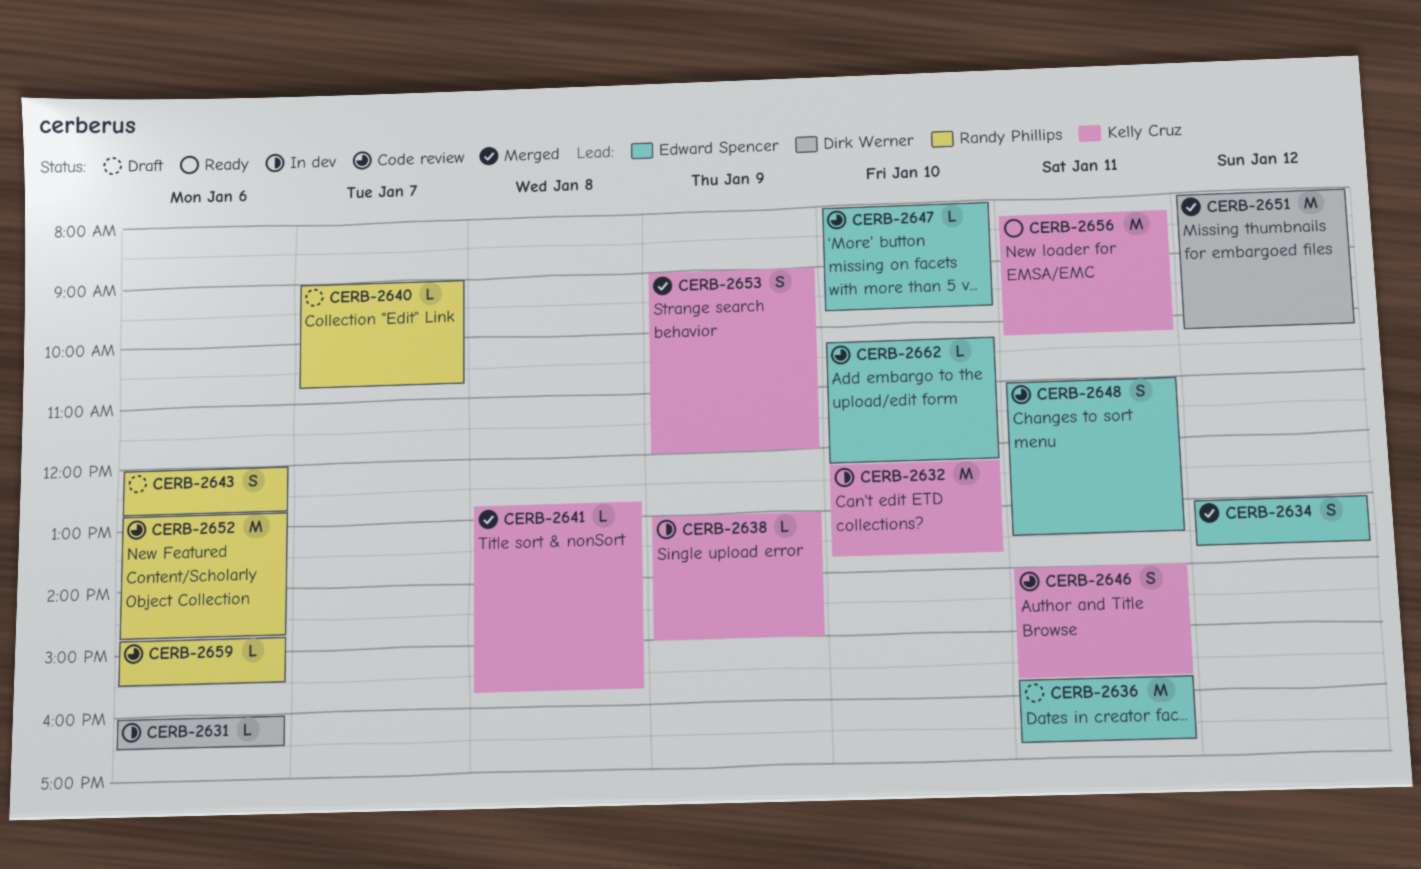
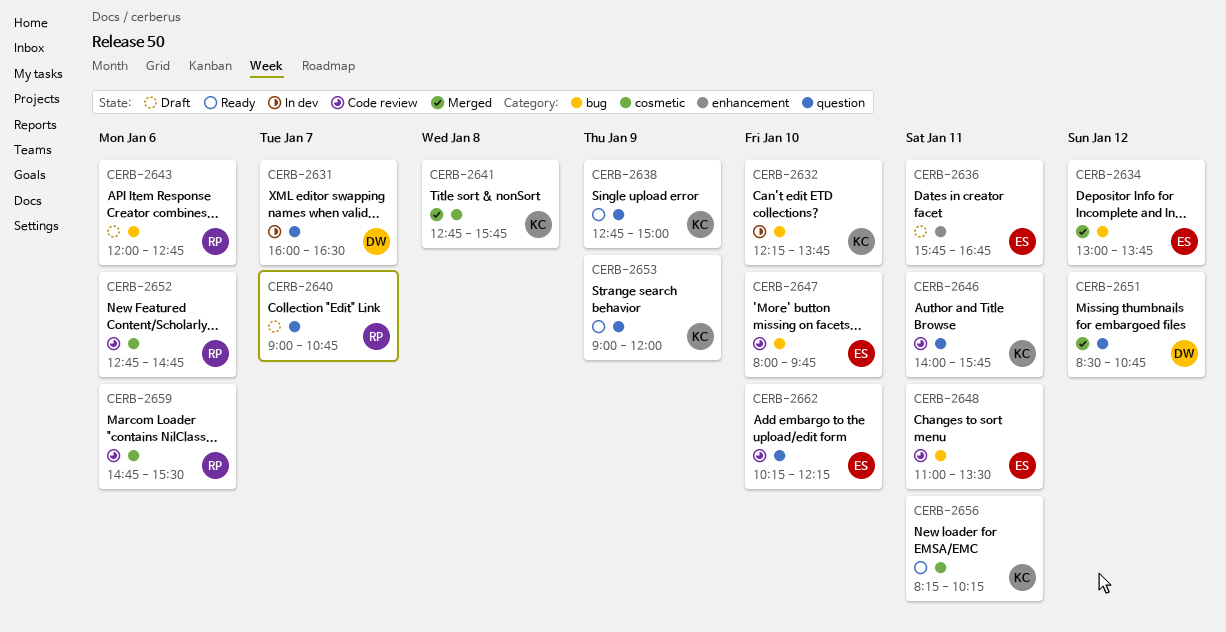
CERB-2631, day: Jan 6 -> Jan 7
CERB-2638, status: In dev -> Ready
CERB-2638, begins: 13:00 -> 12:45
CERB-2651, begins: 08:00 -> 08:30
CERB-2651, ends: 10:15 -> 10:45
CERB-2653, status: Merged -> Ready

